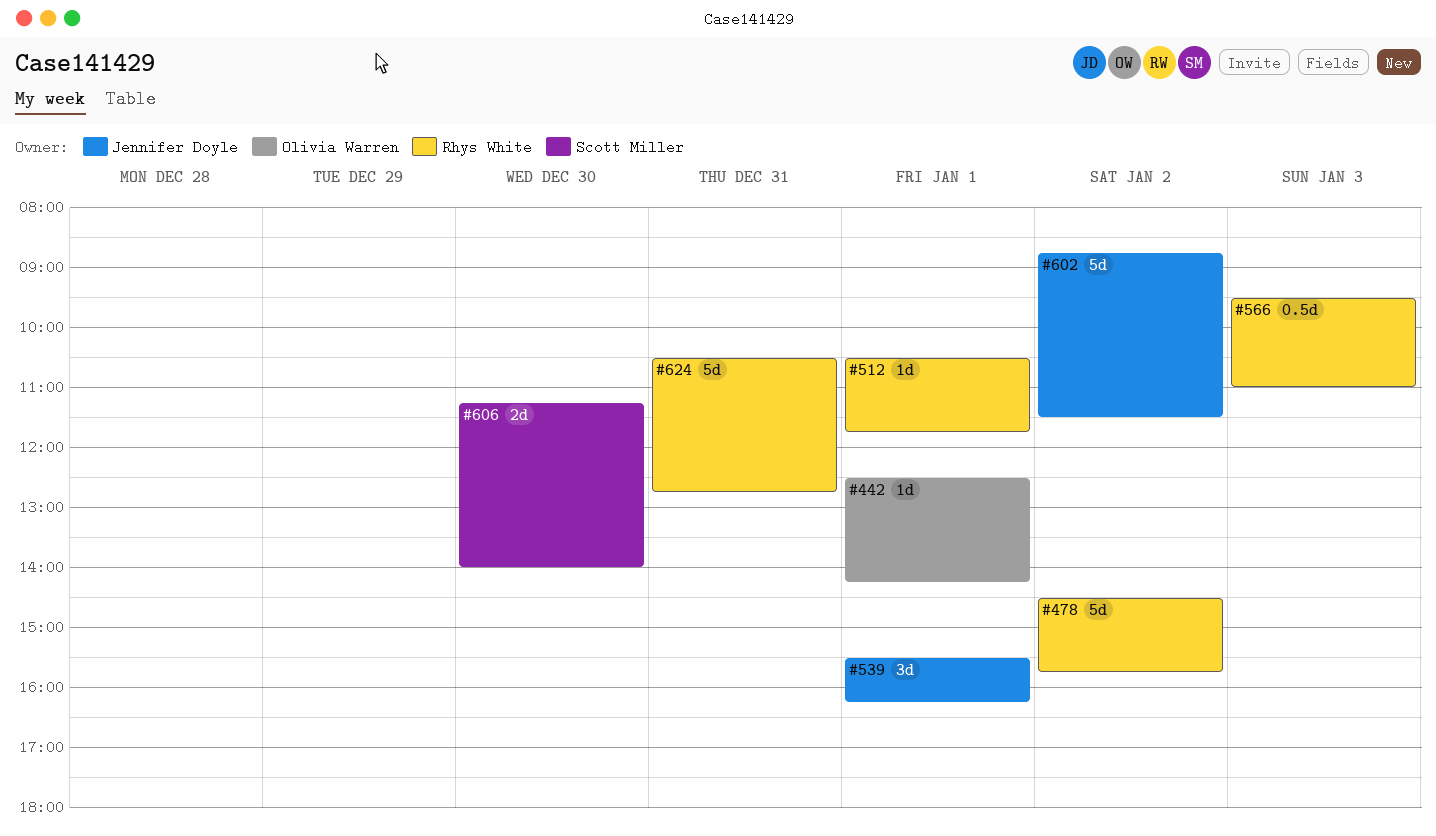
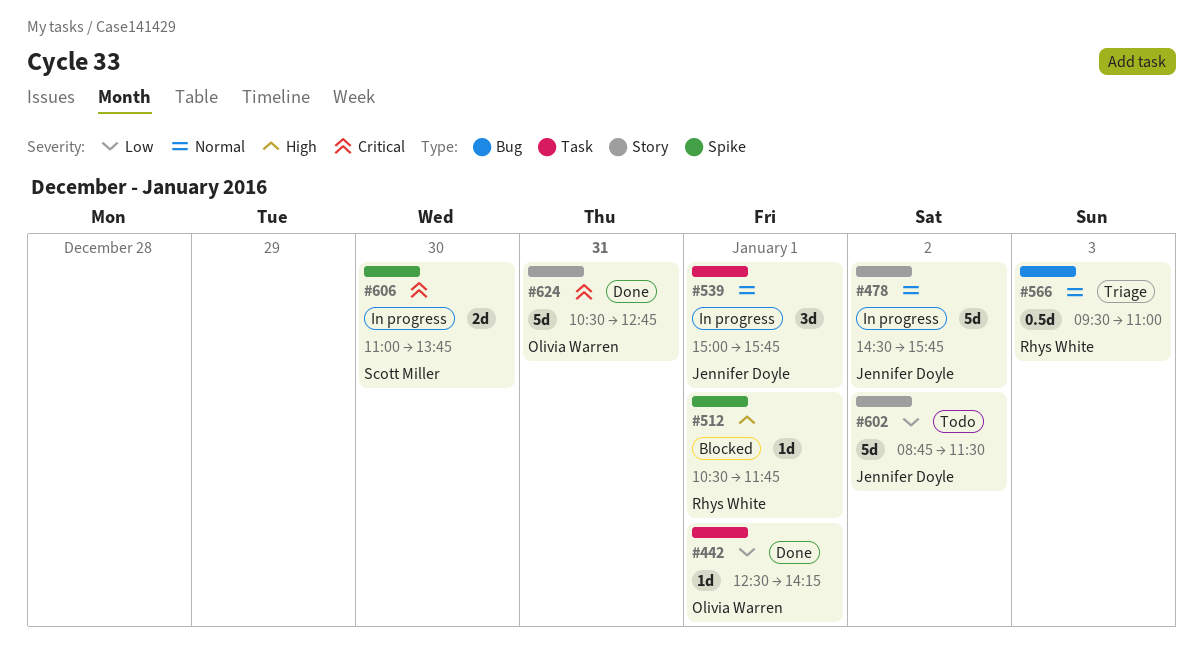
#478, owner: Rhys White -> Jennifer Doyle
#539, begins: 15:30 -> 15:00
#539, ends: 16:15 -> 15:45
#606, begins: 11:15 -> 11:00
#606, ends: 14:00 -> 13:45
#624, owner: Rhys White -> Olivia Warren

